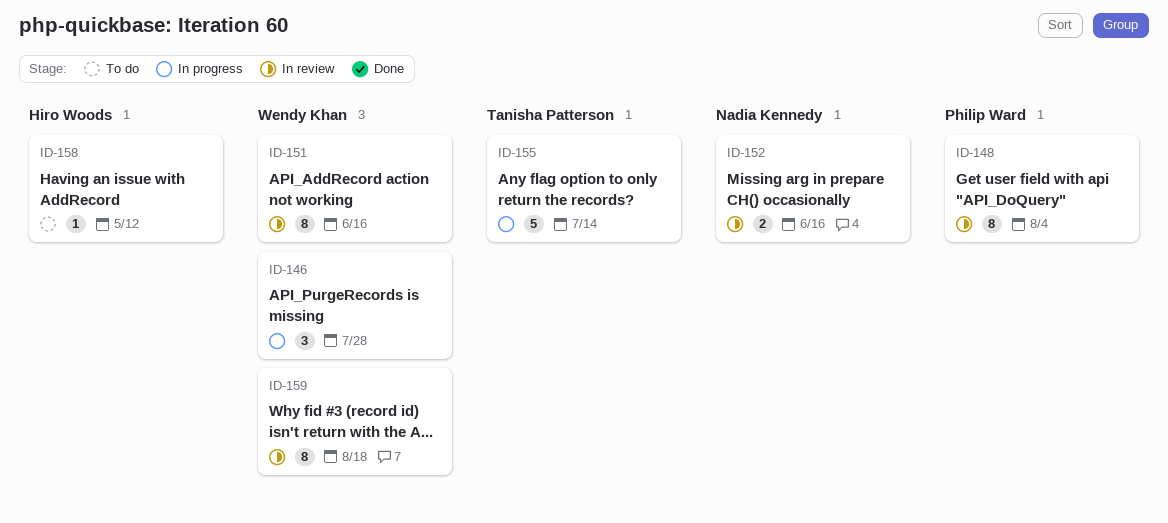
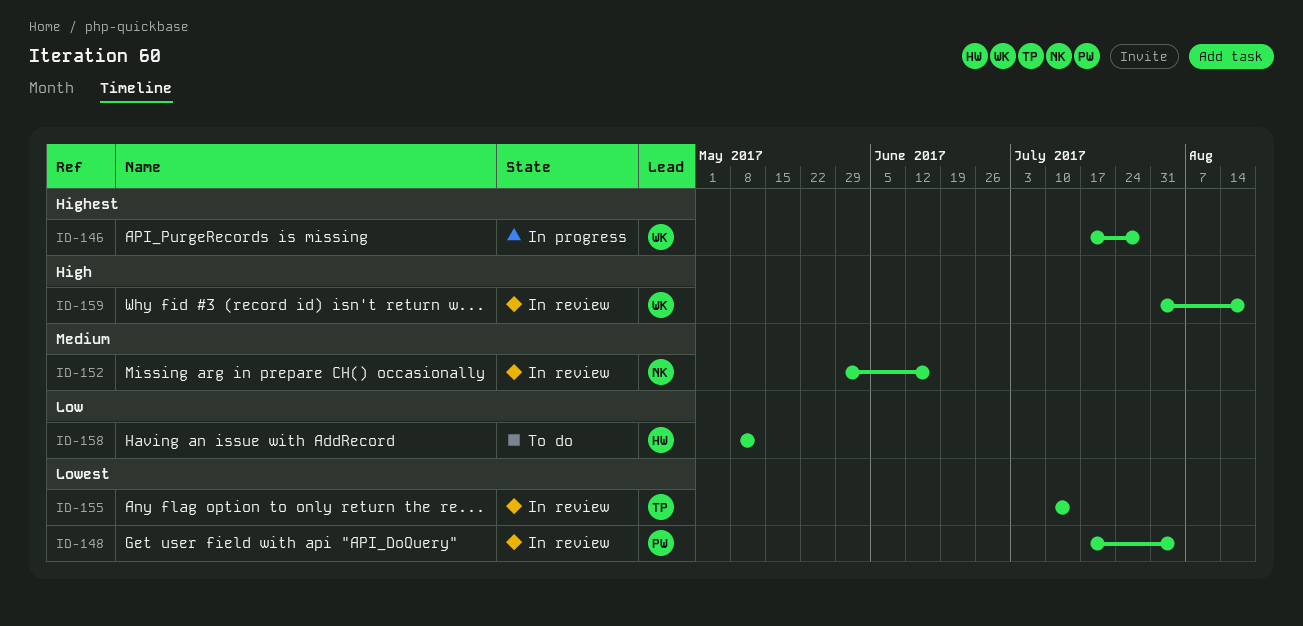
ID-151: present -> none
ID-155, status: In progress -> In review

